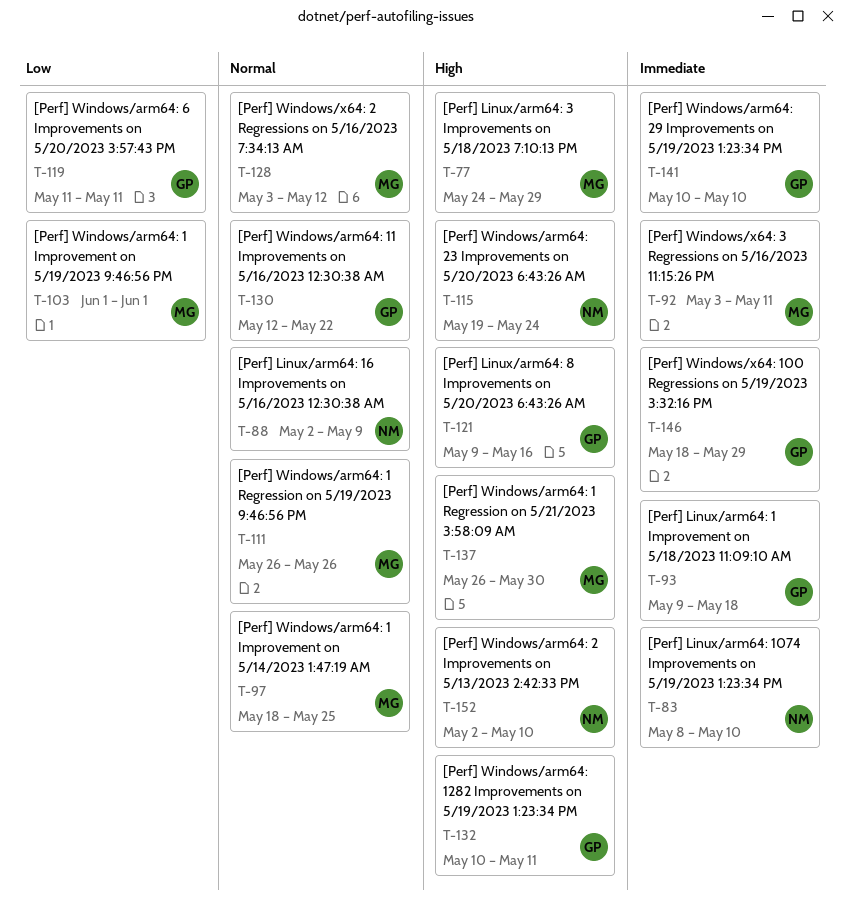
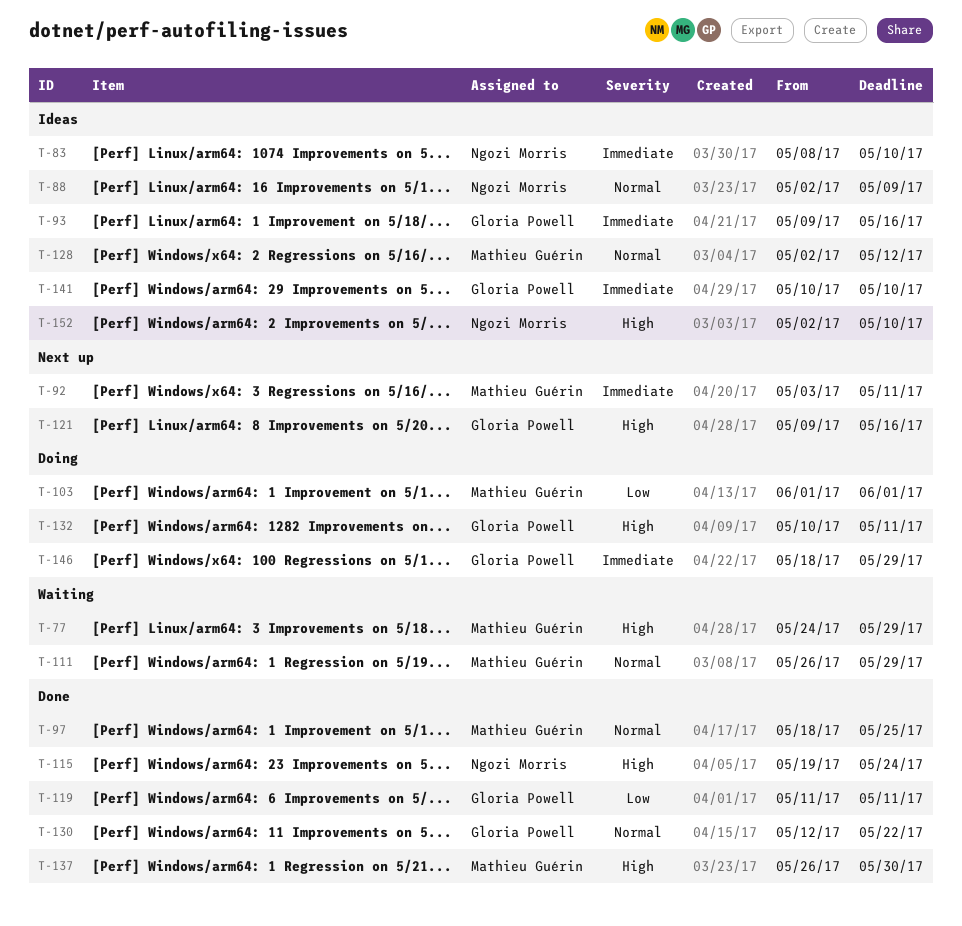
T-93, due: May 18 -> May 16
T-111, due: May 26 -> May 29
T-128, start: May 3 -> May 2

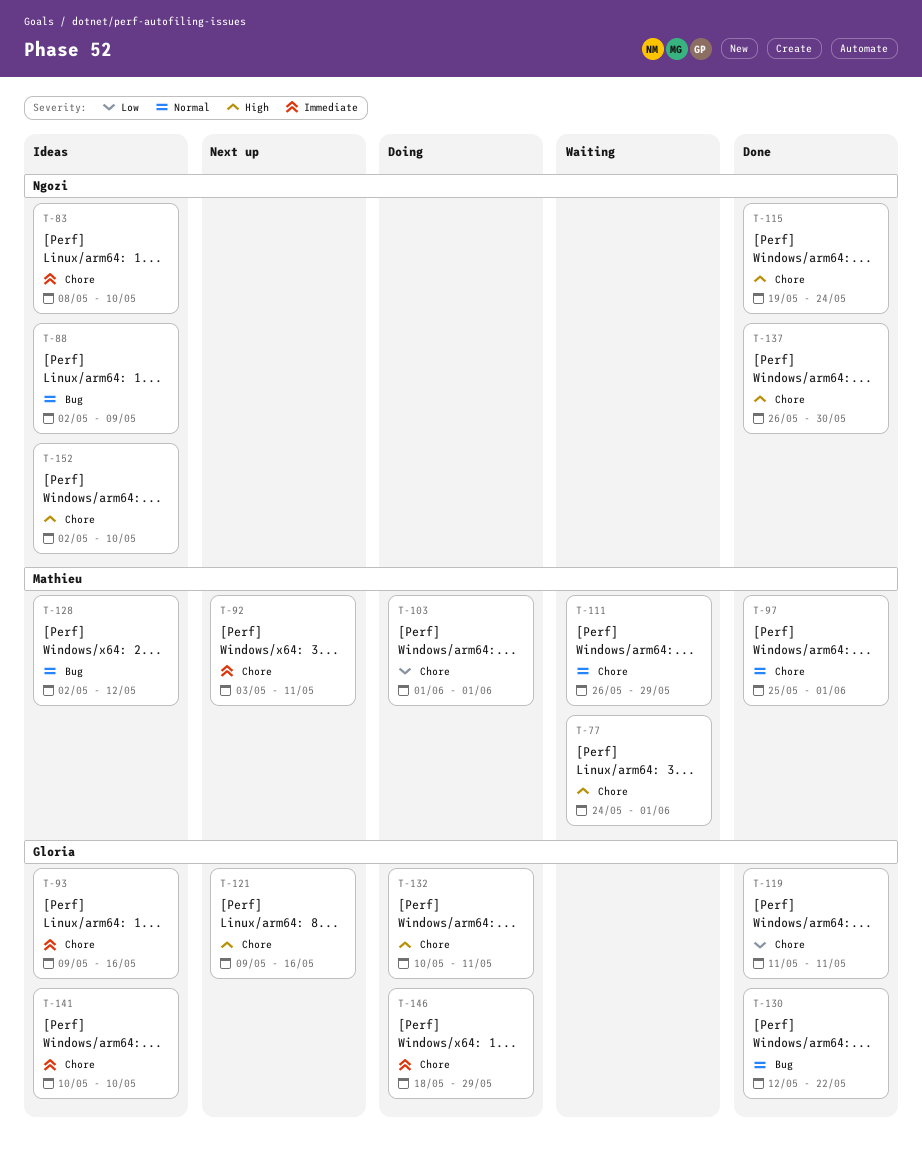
T-77, due: May 29 -> Jun 1
T-97, start: May 18 -> May 25
T-97, due: May 25 -> Jun 1
T-137, owner: Mathieu Guérin -> Ngozi Morris

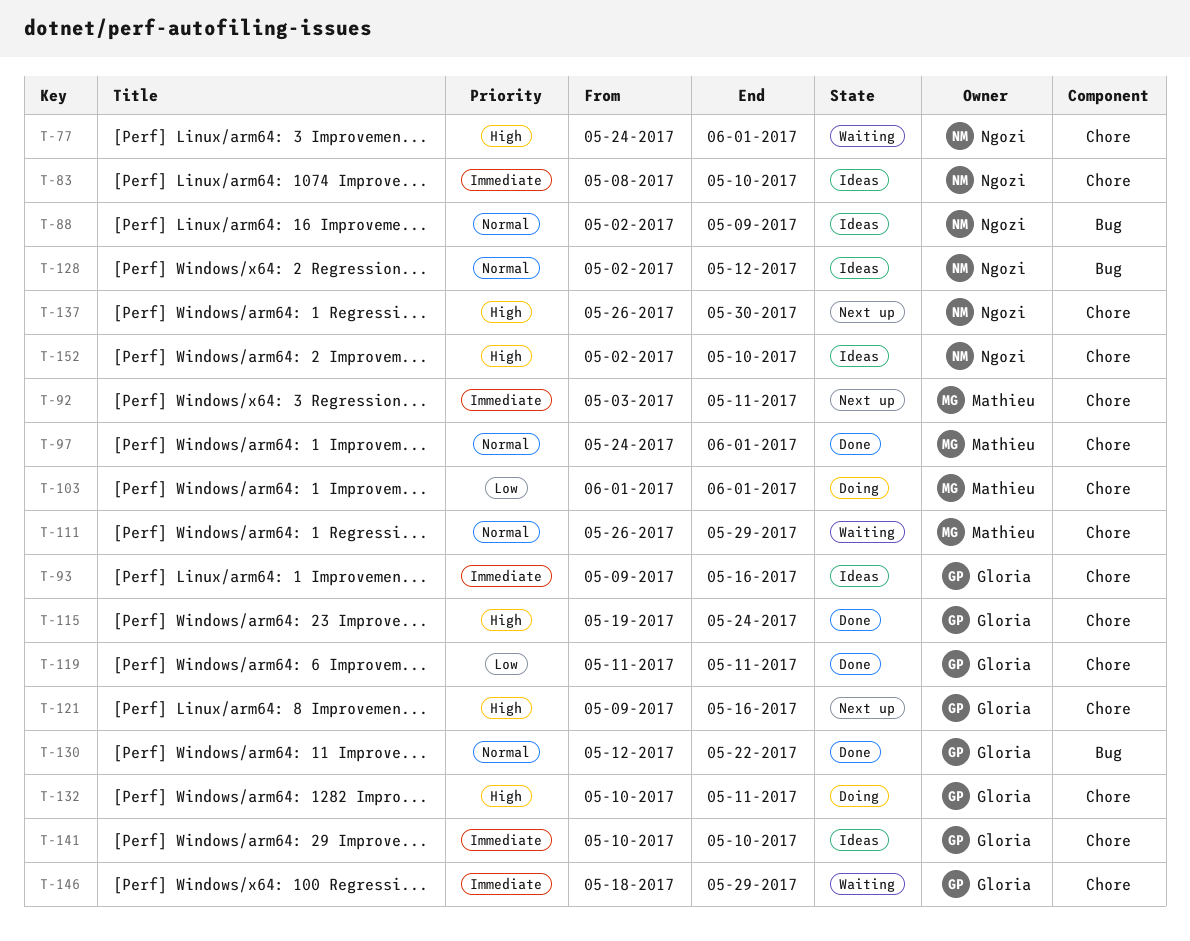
T-77, owner: Mathieu -> Ngozi
T-97, start: May 25 -> May 24
T-115, owner: Ngozi -> Gloria
T-128, owner: Mathieu -> Ngozi
T-137, status: Done -> Next up
T-146, status: Doing -> Waiting

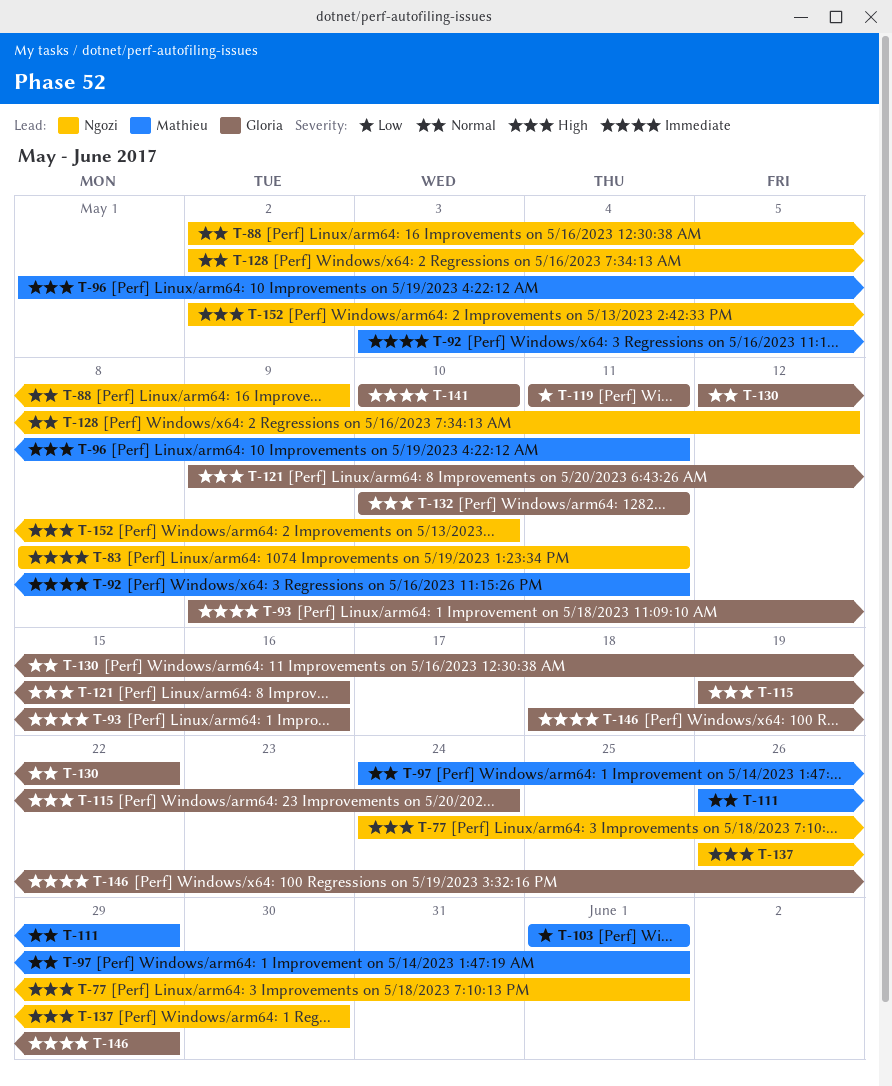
T-83, due: May 10 -> May 11
T-96: none -> present

